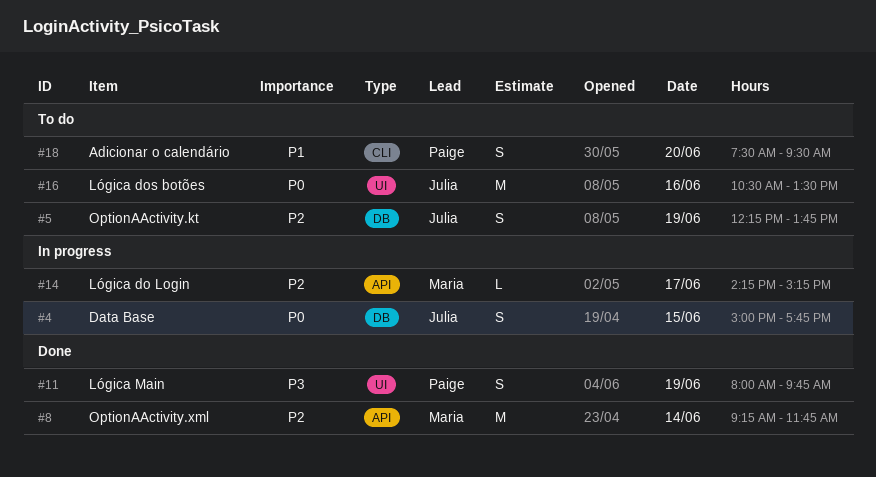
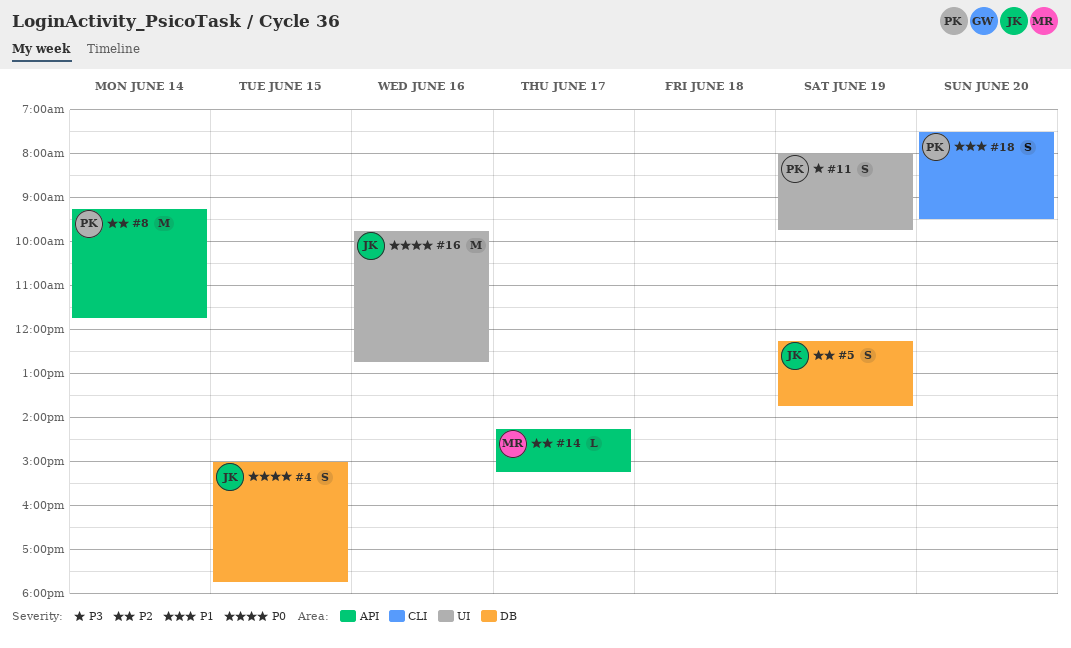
#8, owner: Maria -> Paige
#16, begins: 10:30 -> 09:45
#16, ends: 13:30 -> 12:45

